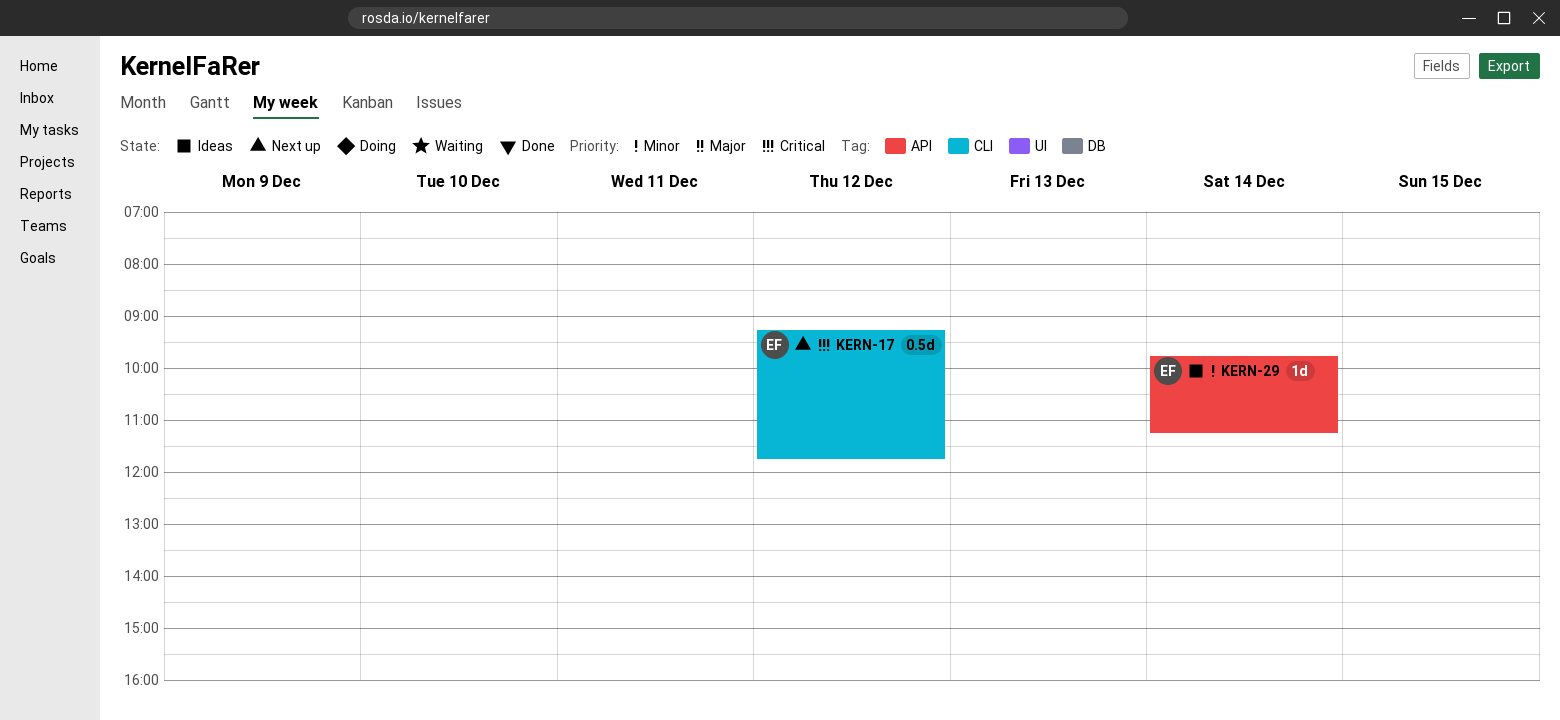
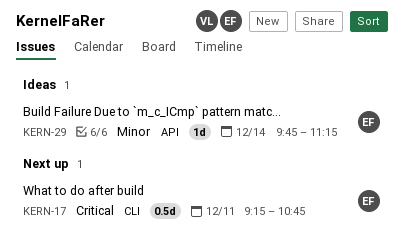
KERN-17, day: Dec 12 -> Dec 11
KERN-17, ends: 11:45 -> 10:45

